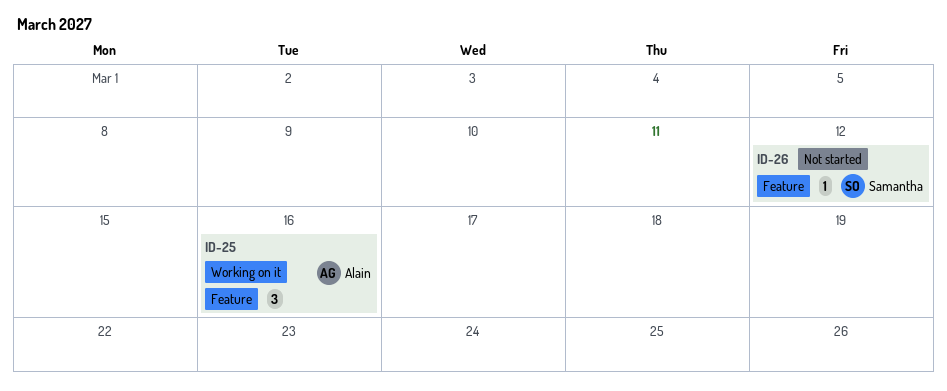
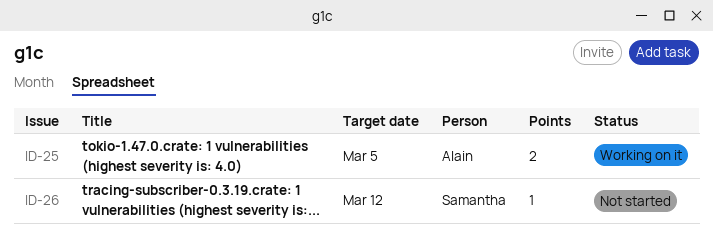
ID-25, estimate: 3 -> 2
ID-25, due: Mar 16 -> Mar 5

